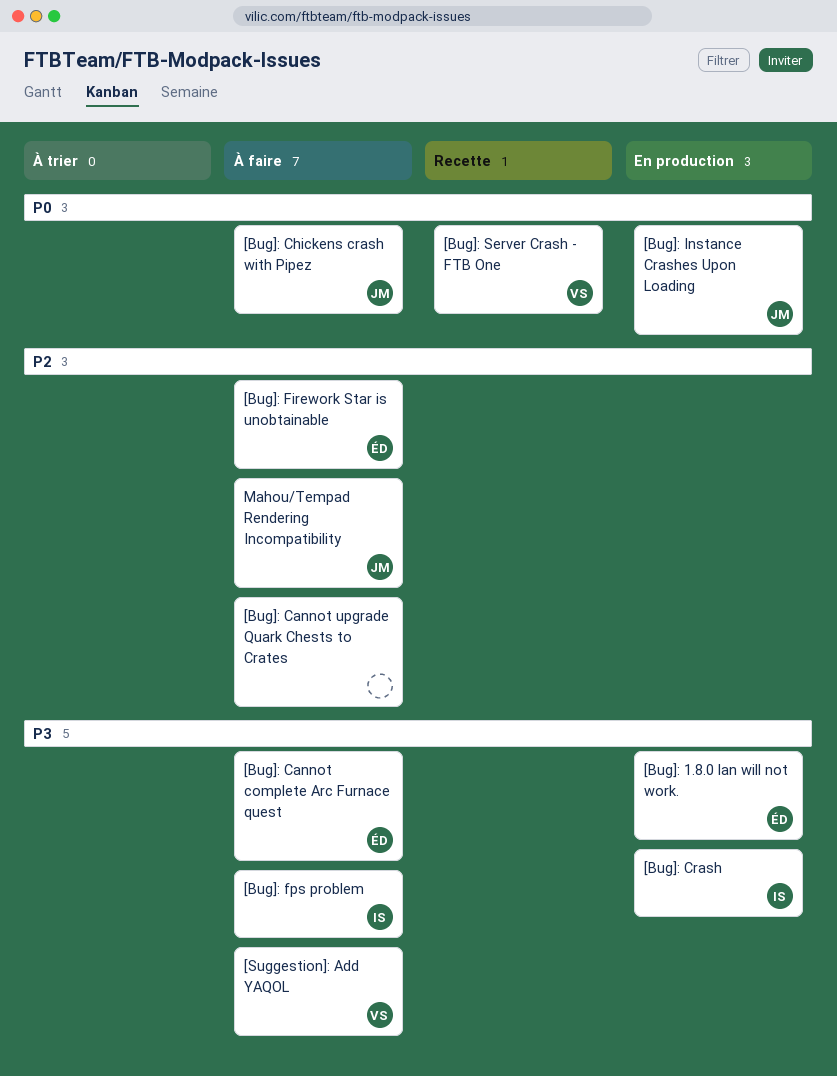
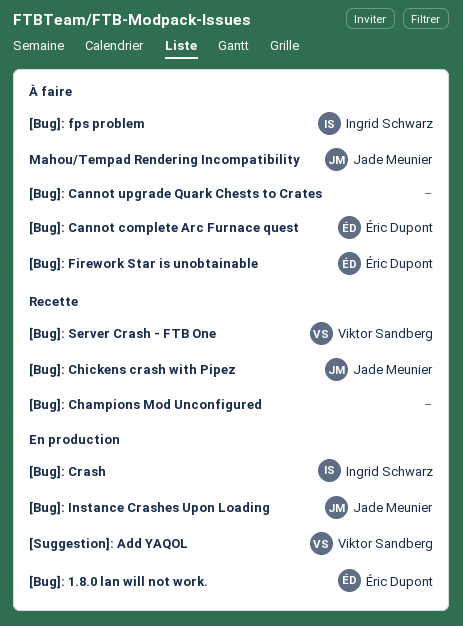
[Bug]: Champions Mod Unconfigured: none -> present
[Bug]: Chickens crash with Pipez, status: À faire -> Recette
[Suggestion]: Add YAQOL, status: À faire -> En production

